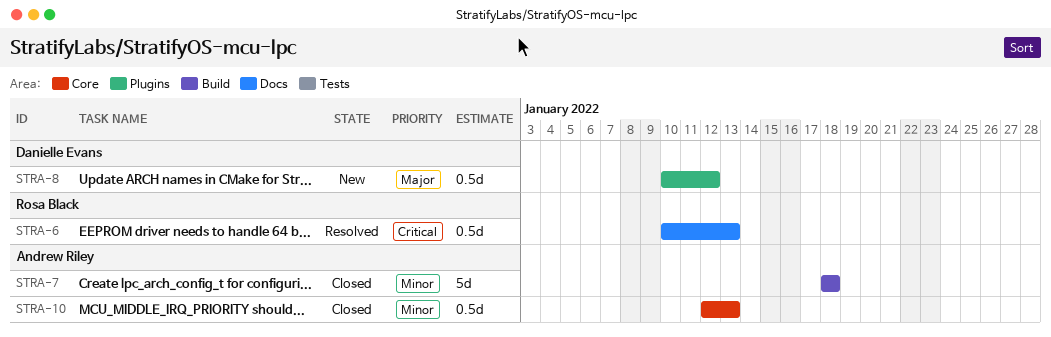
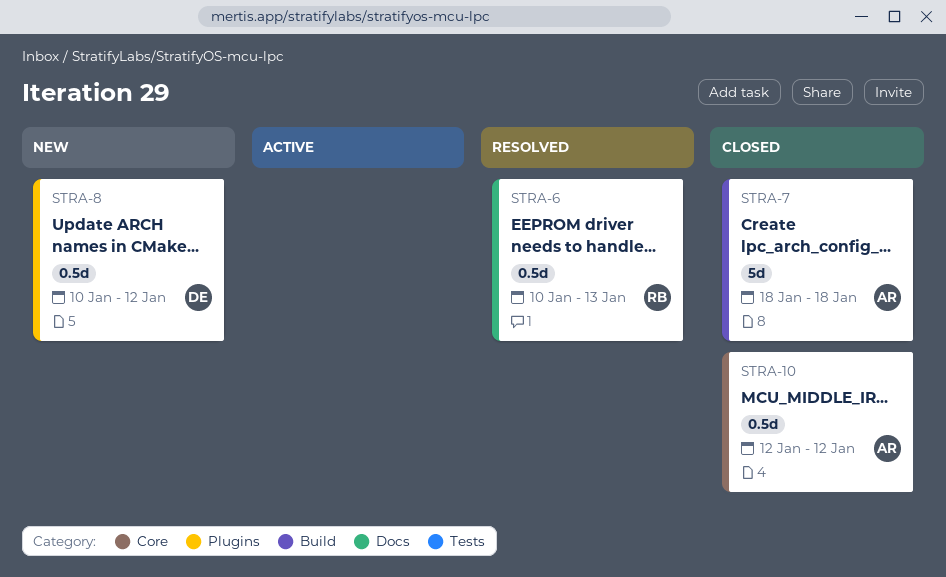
STRA-10, due: Jan 13 -> Jan 12

